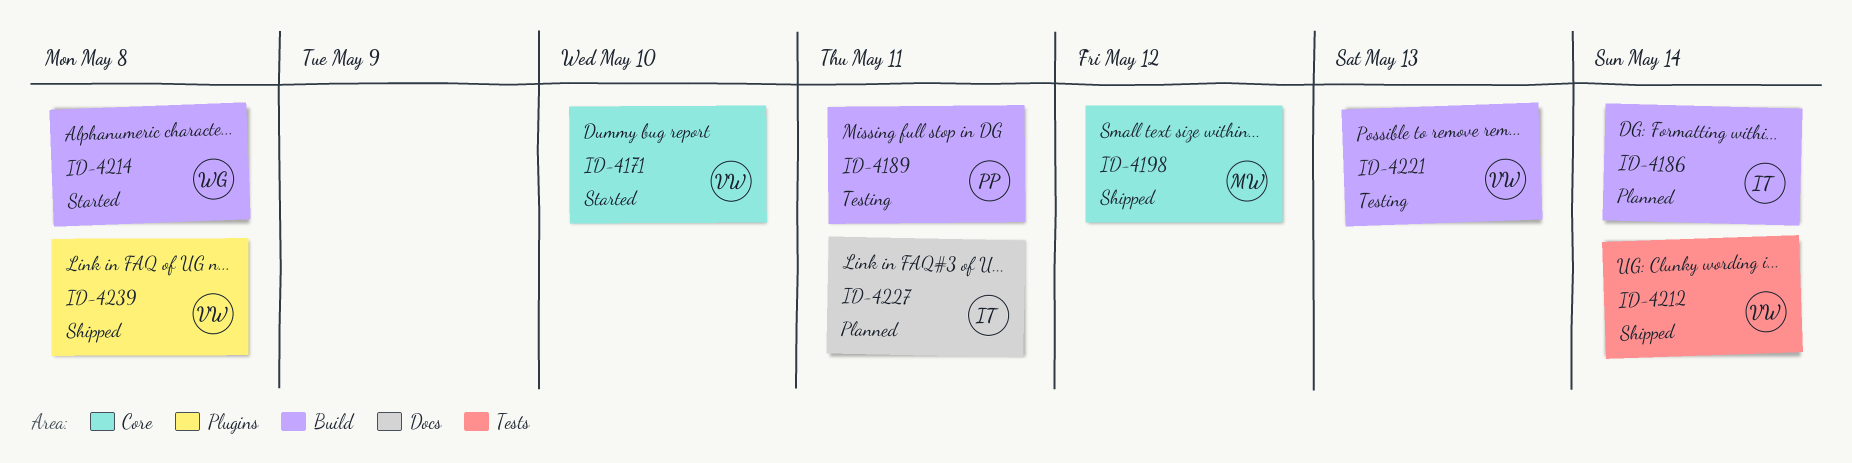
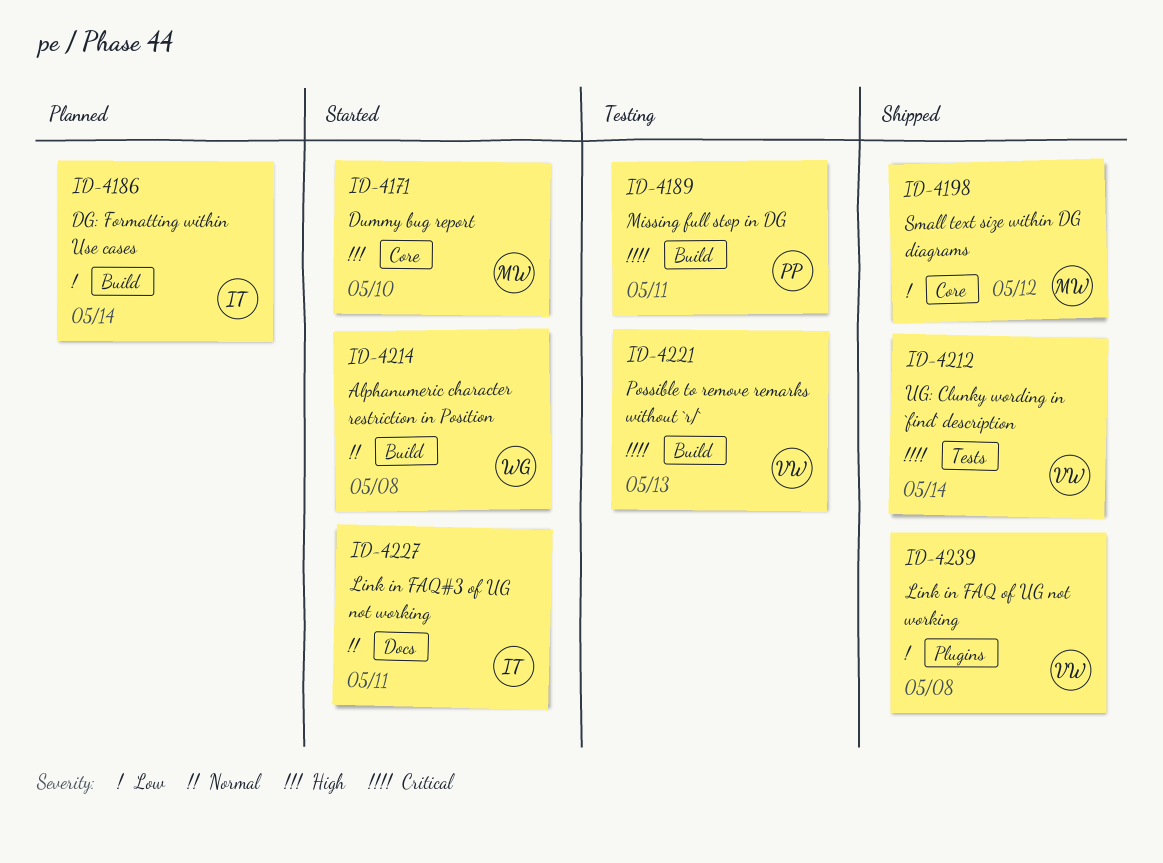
ID-4171, owner: VW -> MW
ID-4227, status: Planned -> Started

